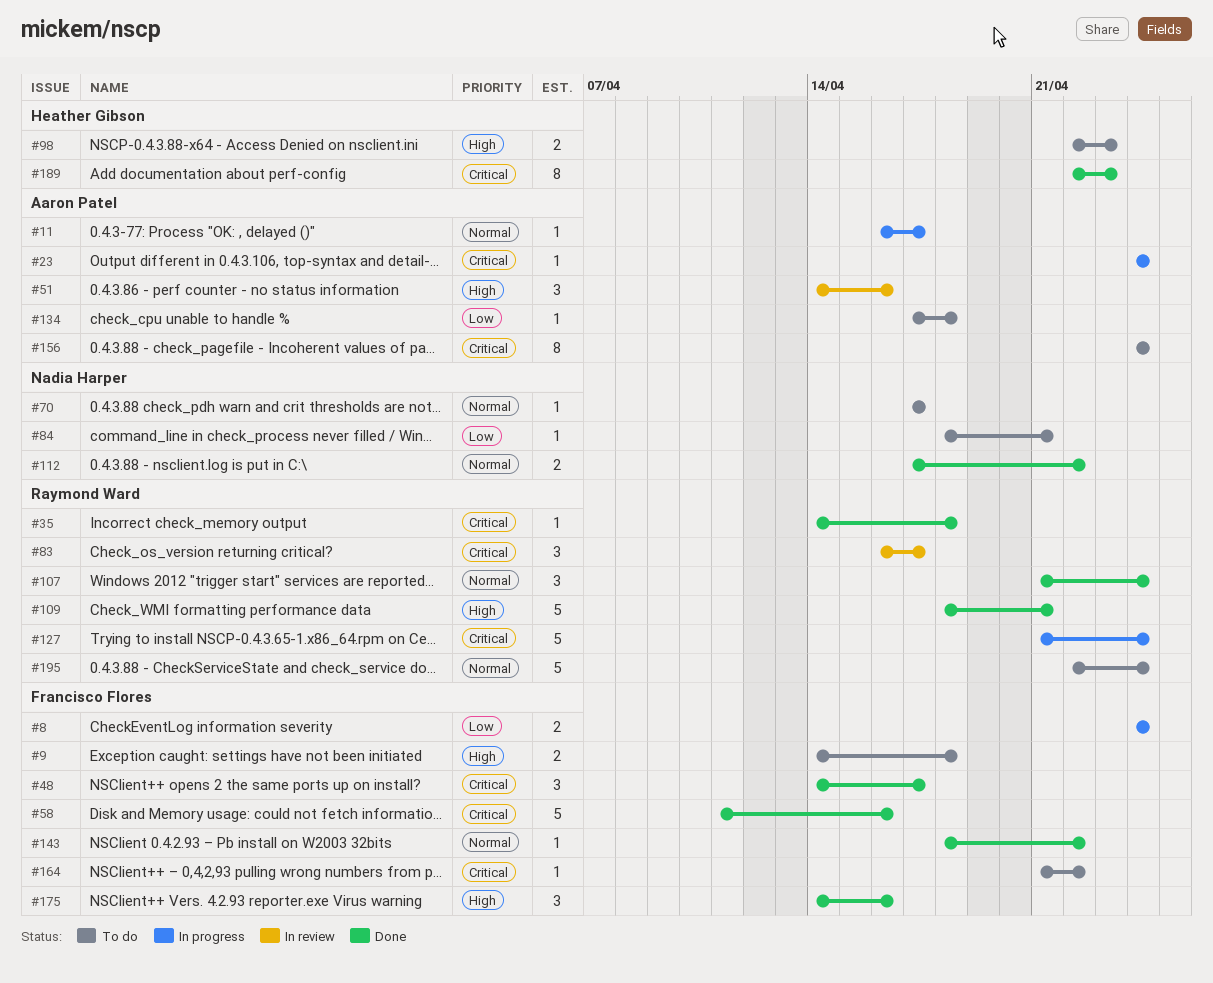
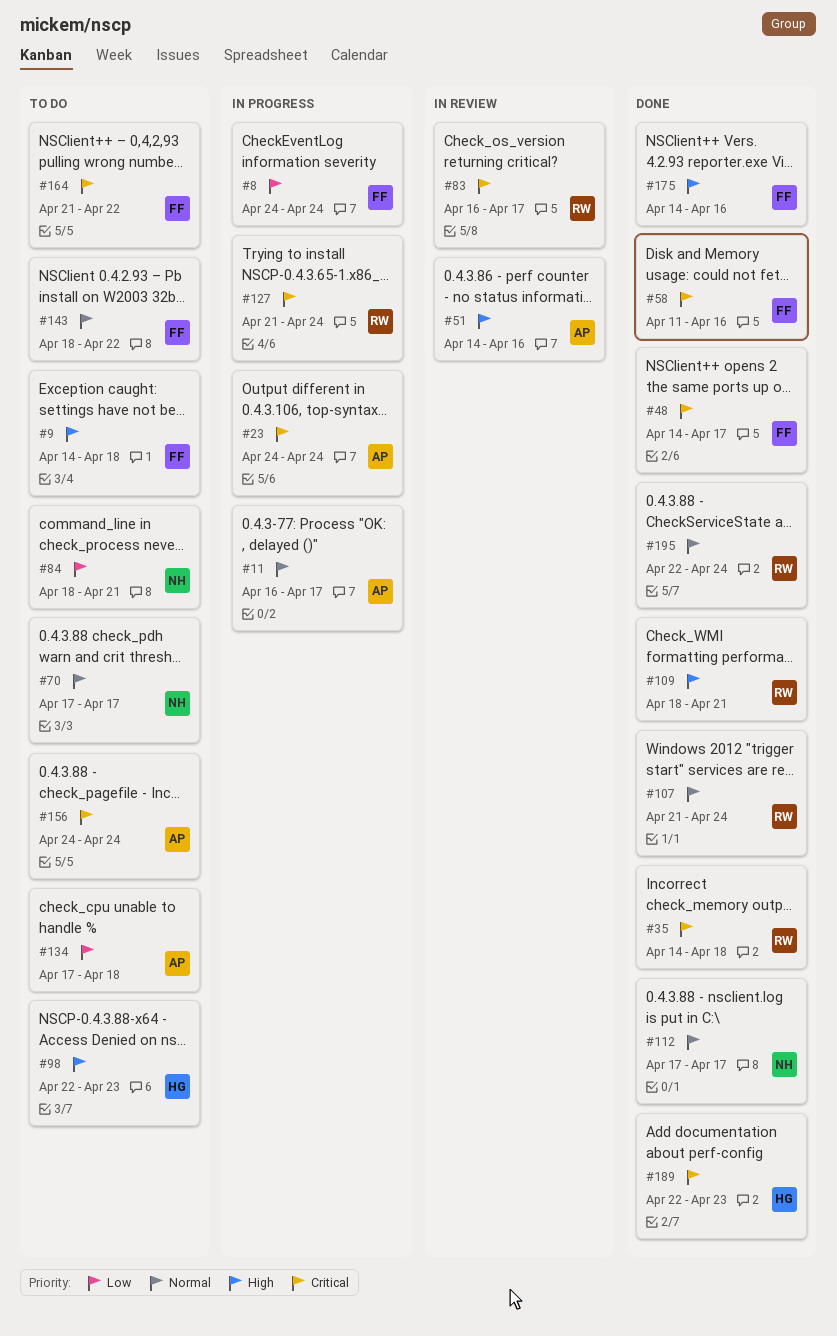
#112, due: Apr 22 -> Apr 17
#143, status: Done -> To do
#195, status: To do -> Done

